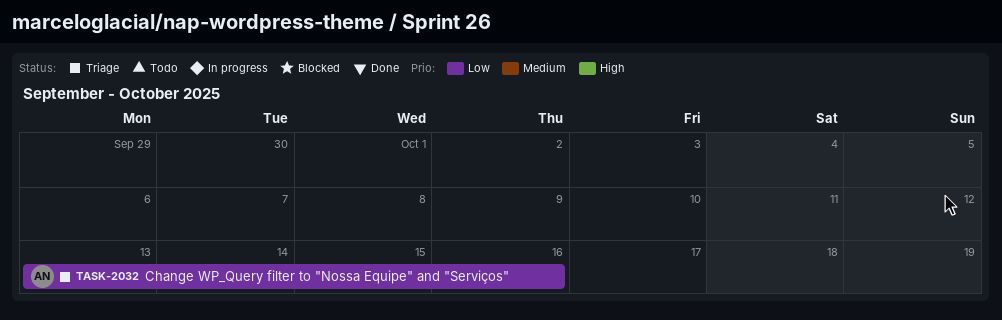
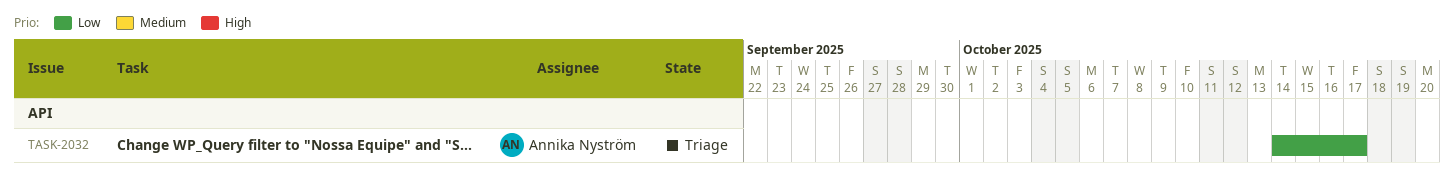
TASK-2032, start: Oct 13 -> Oct 14
TASK-2032, due: Oct 16 -> Oct 17

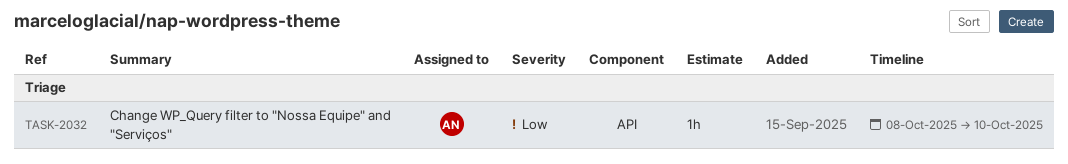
TASK-2032, start: Oct 14 -> Oct 8
TASK-2032, due: Oct 17 -> Oct 10

